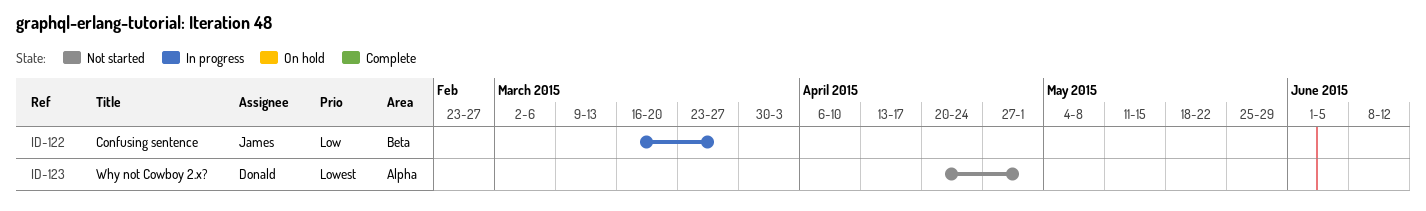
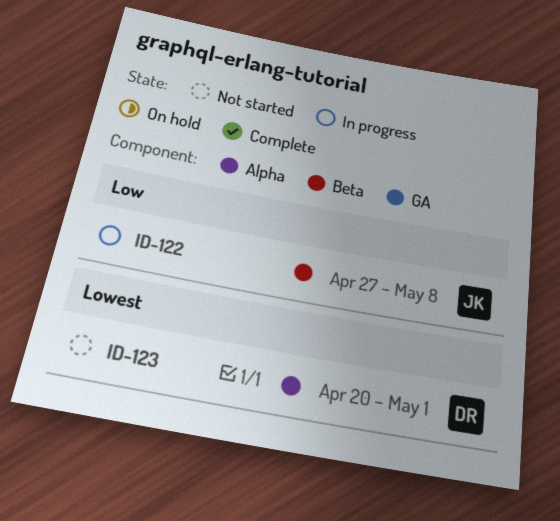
ID-122, start: Mar 16 -> Apr 27
ID-122, due: Mar 27 -> May 8

